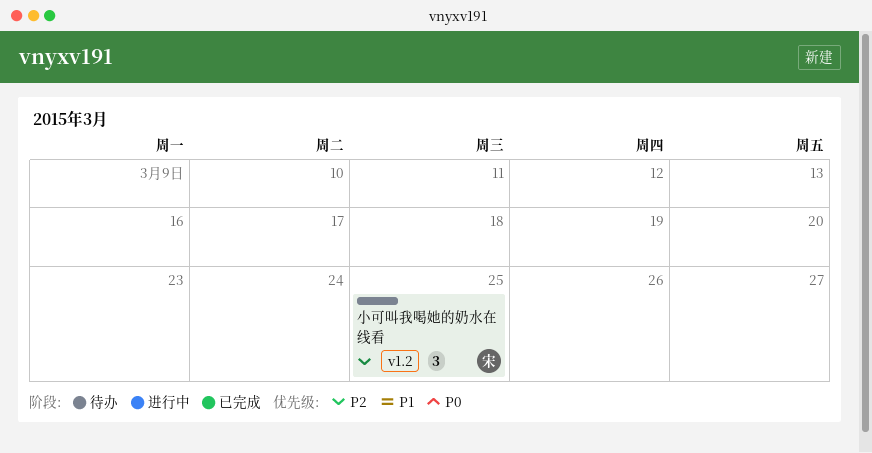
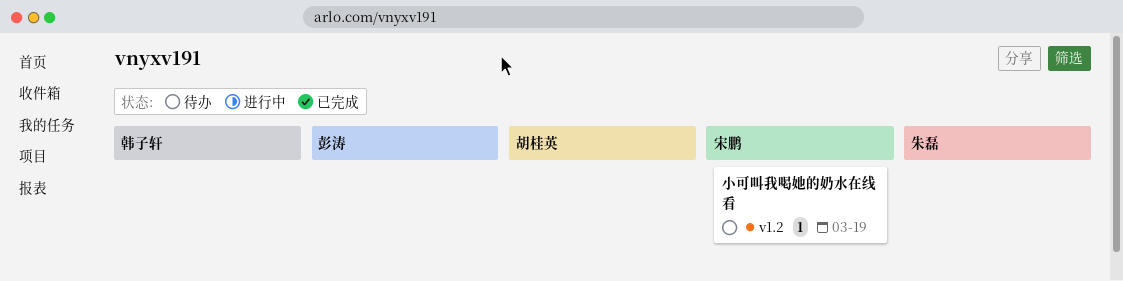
小可叫我喝她的奶水在线看, estimate: 3 -> 1
小可叫我喝她的奶水在线看, due: Mar 25 -> Mar 19

